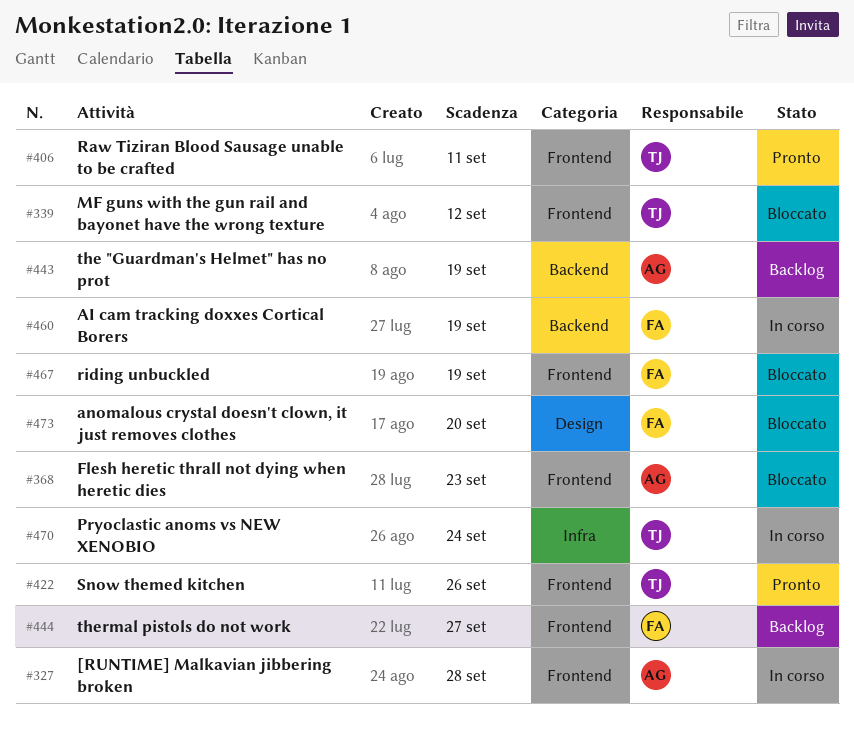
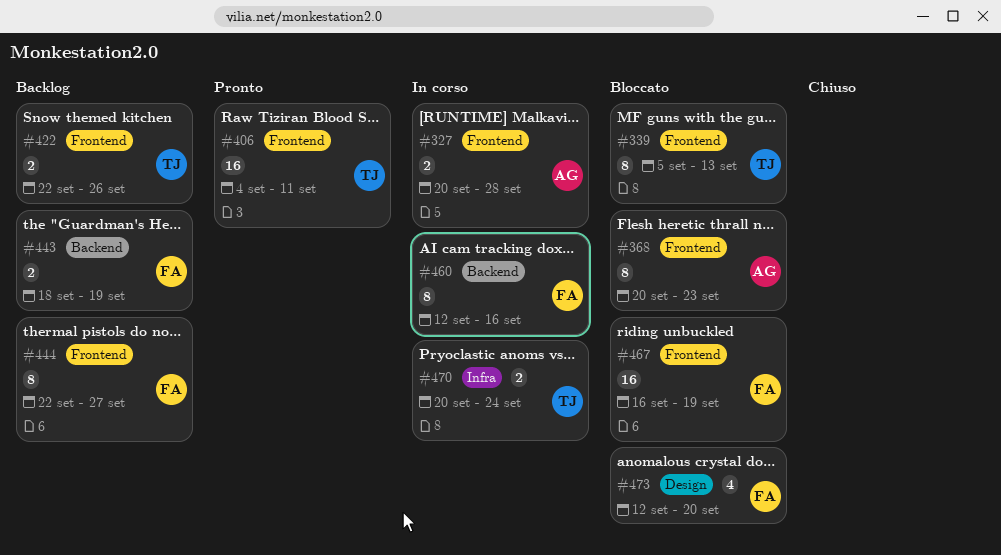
#339, due: Sep 12 -> Sep 13
#422, status: Pronto -> Backlog
#443, owner: AG -> FA
#460, due: Sep 19 -> Sep 16

